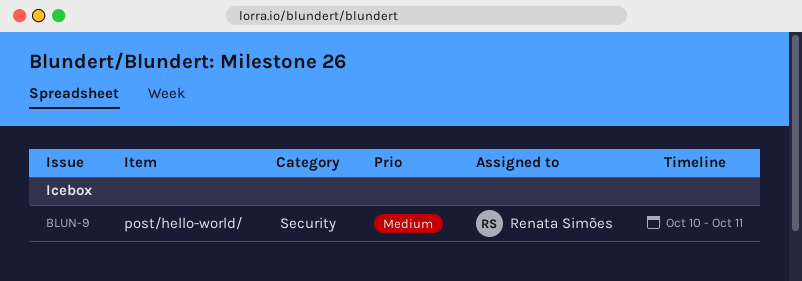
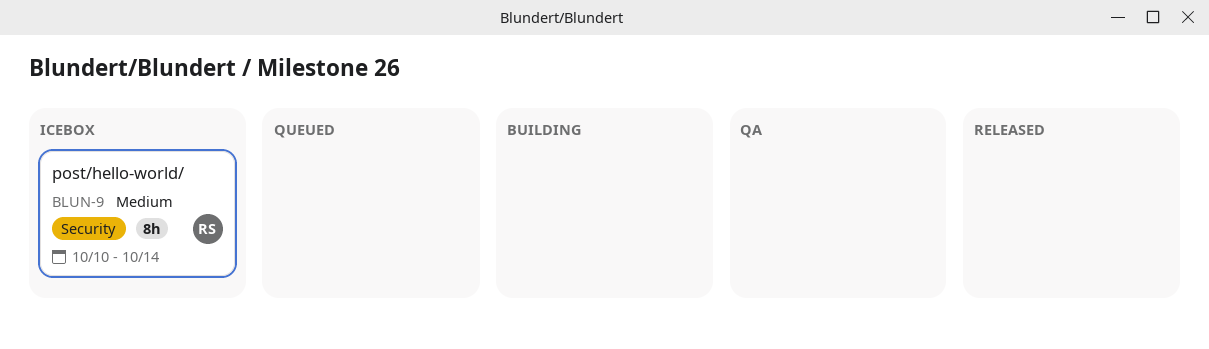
BLUN-9, due: Oct 11 -> Oct 14

